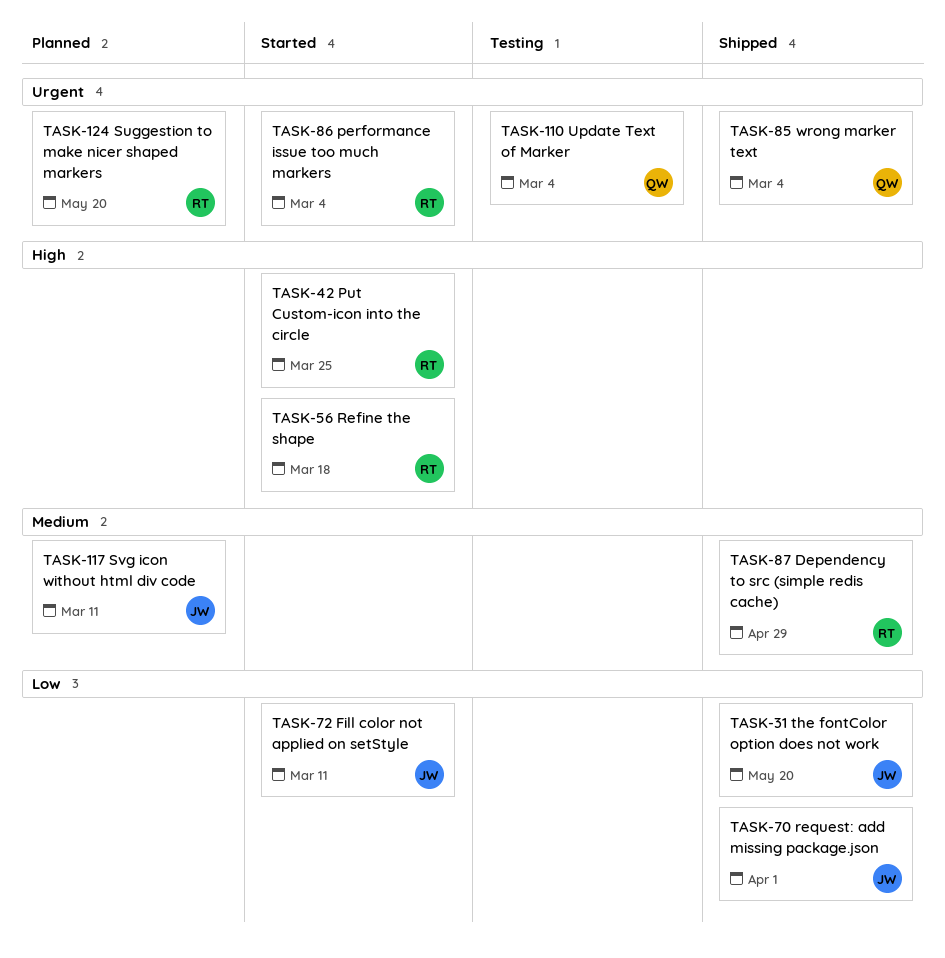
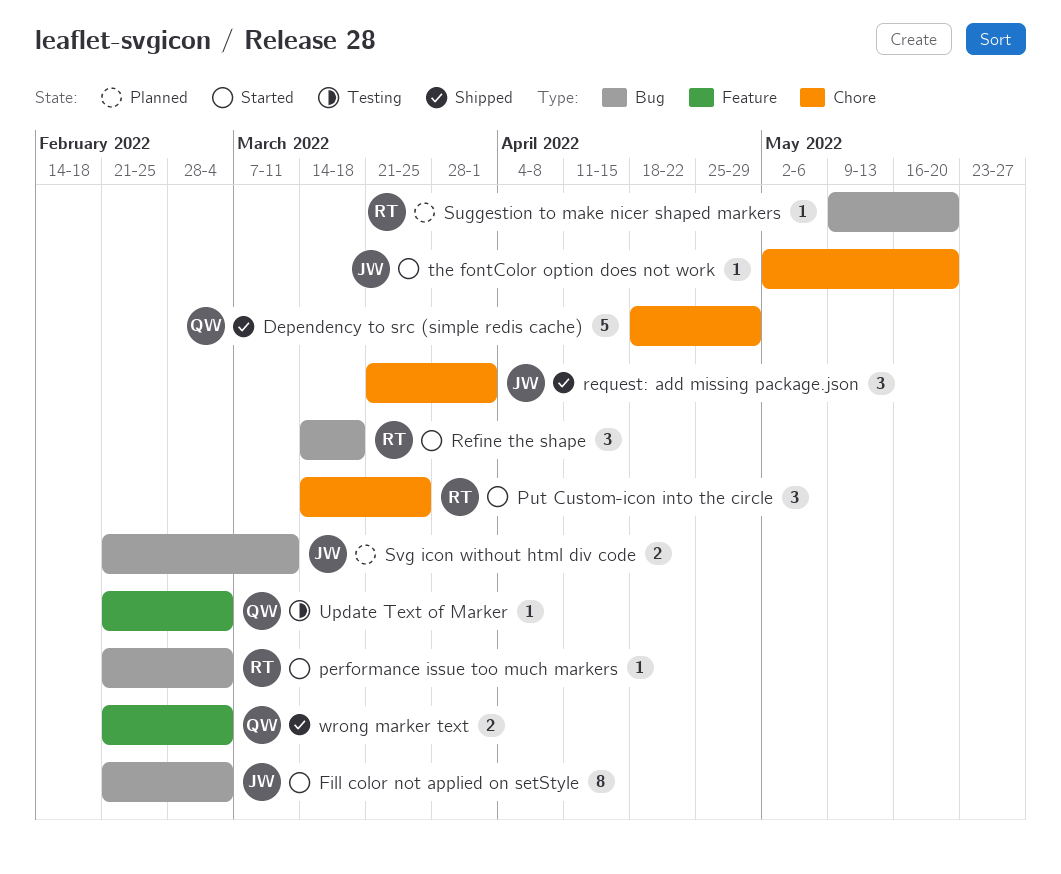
Dependency to src (simple redis cache), owner: RT -> QW
Fill color not applied on setStyle, due: Mar 11 -> Mar 4
the fontColor option does not work, status: Shipped -> Started

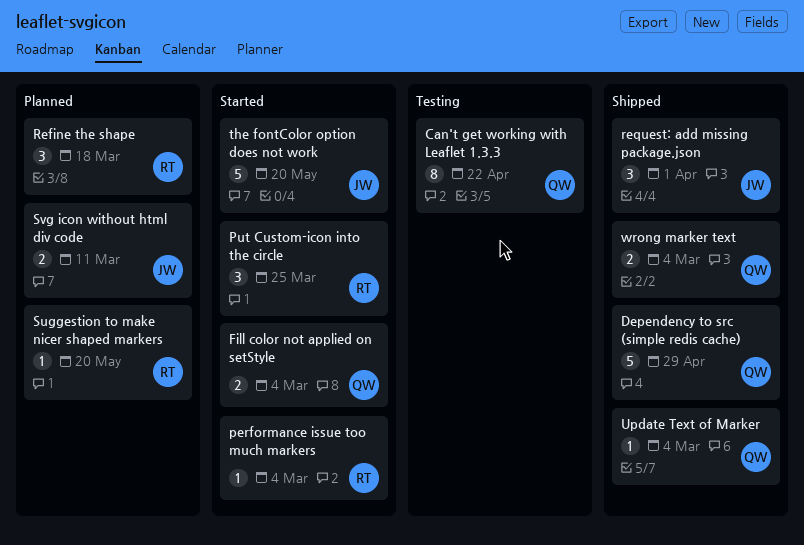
Can't get working with Leaflet 1.3.3: none -> present
Fill color not applied on setStyle, owner: JW -> QW
Fill color not applied on setStyle, estimate: 8 -> 2
Refine the shape, status: Started -> Planned
the fontColor option does not work, estimate: 1 -> 5
Update Text of Marker, status: Testing -> Shipped

